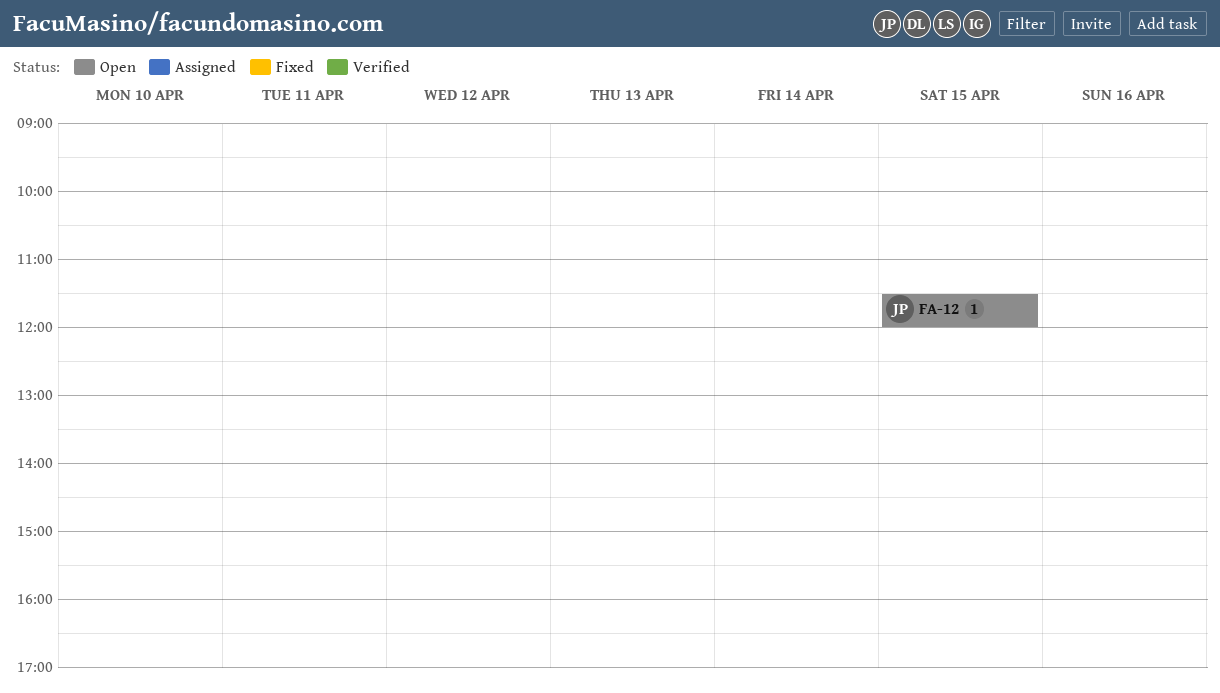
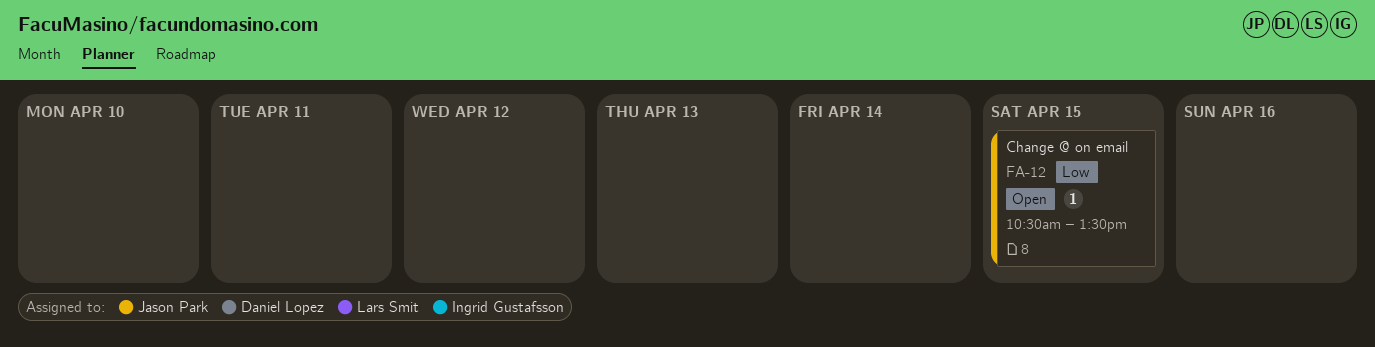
FA-12, begins: 11:30 -> 10:30
FA-12, ends: 12:00 -> 13:30

